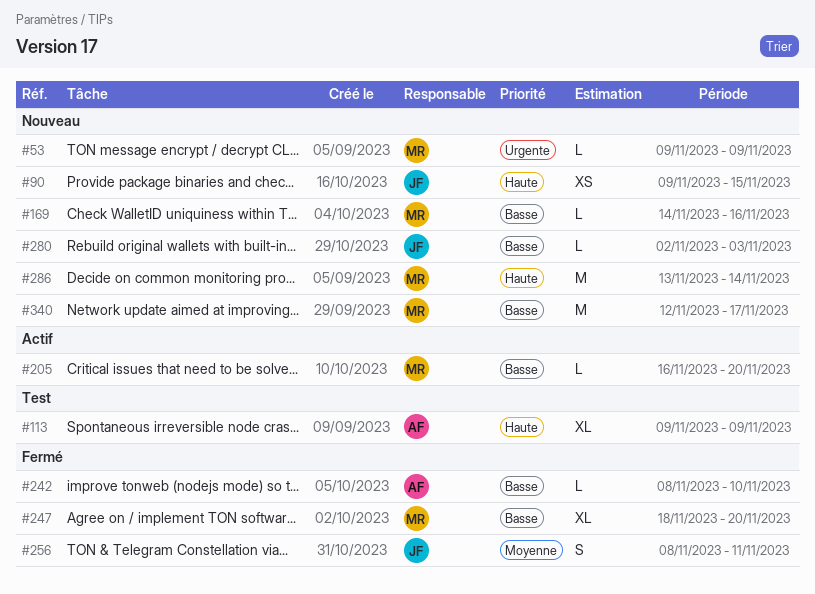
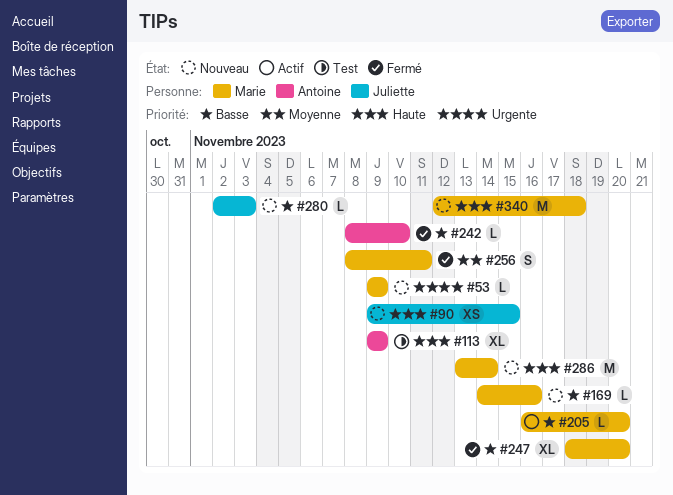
#256, owner: Juliette -> Marie
#340, priority: Basse -> Haute
#340, due: Nov 17 -> Nov 18

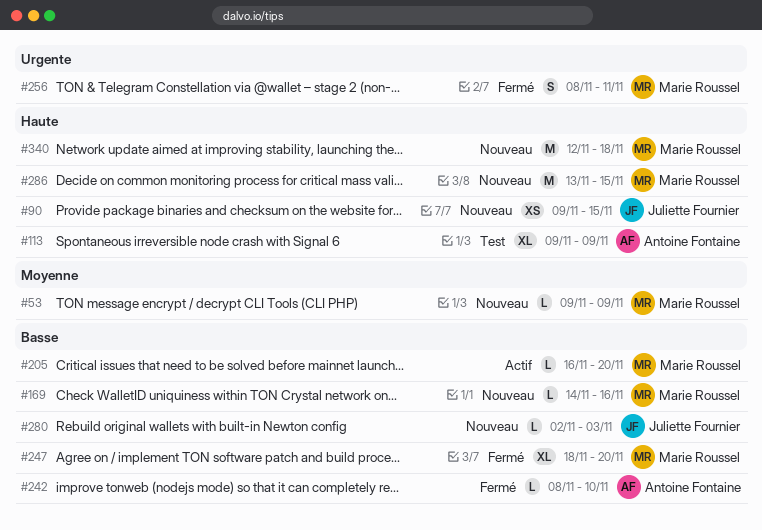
#53, priority: Urgente -> Moyenne
#256, priority: Moyenne -> Urgente
#286, due: Nov 14 -> Nov 15

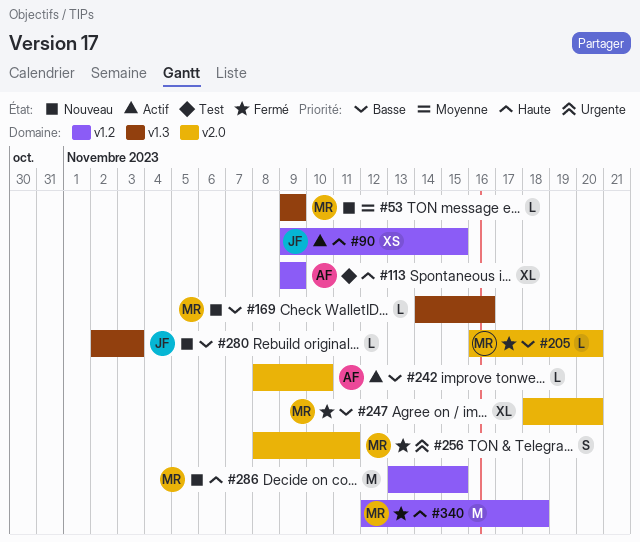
#90, status: Nouveau -> Actif
#205, status: Actif -> Fermé
#242, status: Fermé -> Actif
#340, status: Nouveau -> Fermé

